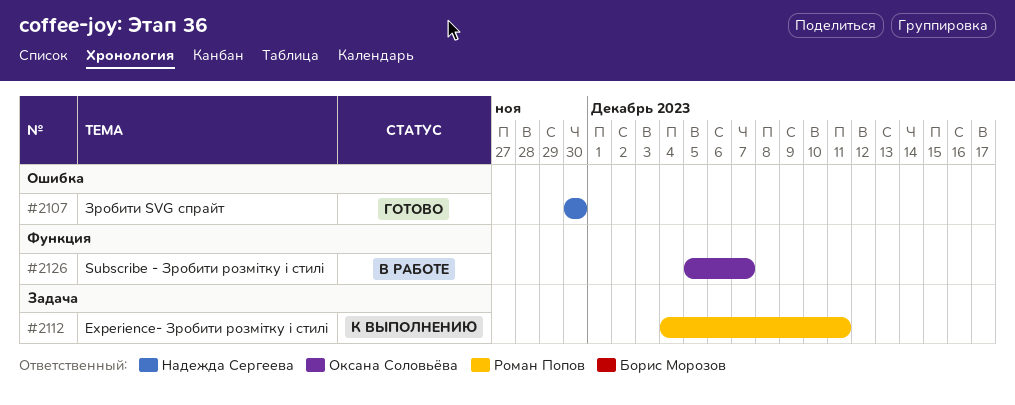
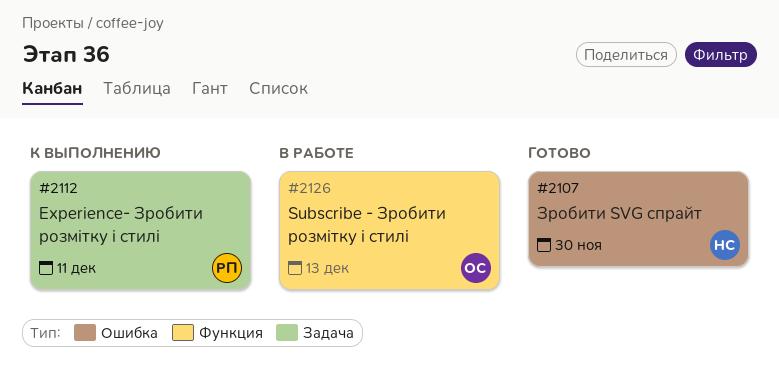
#2126, due: Dec 7 -> Dec 13

